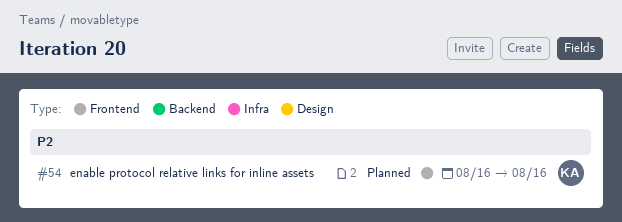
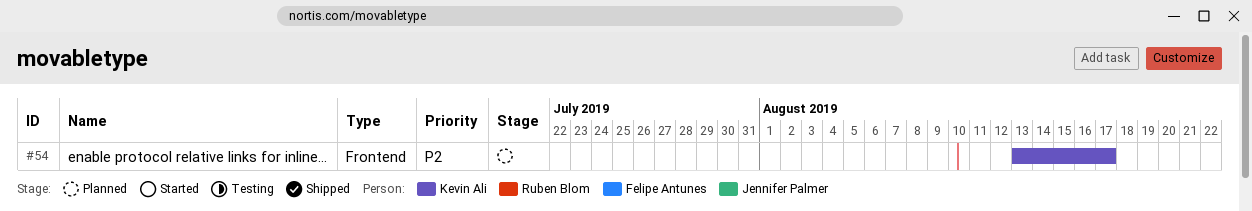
#54, start: Aug 16 -> Aug 13
#54, due: Aug 16 -> Aug 17

